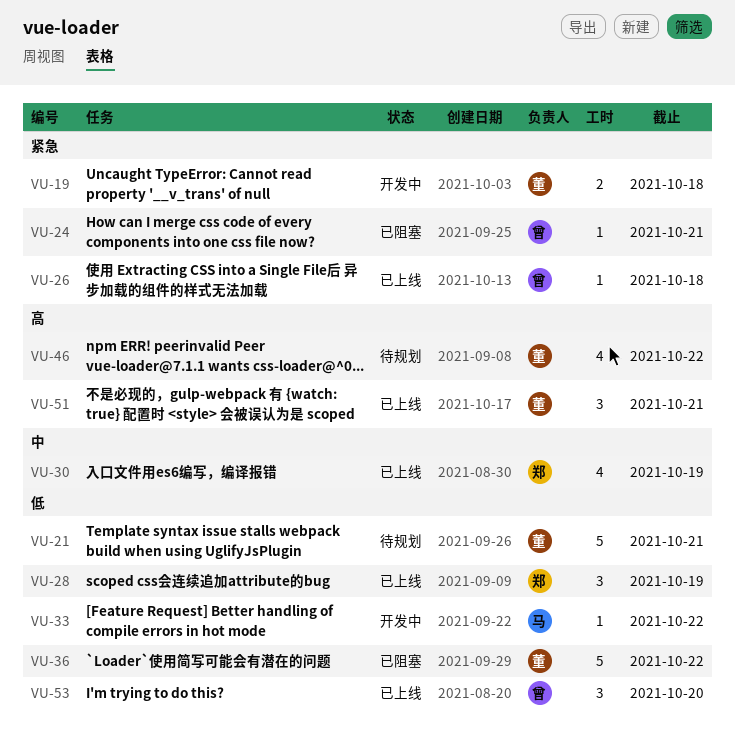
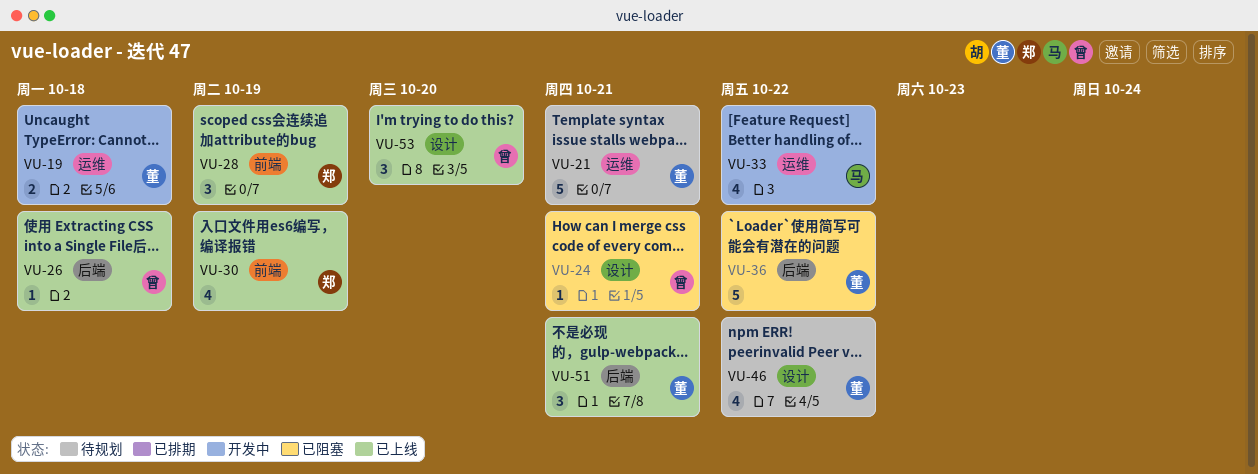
VU-33, estimate: 1 -> 4

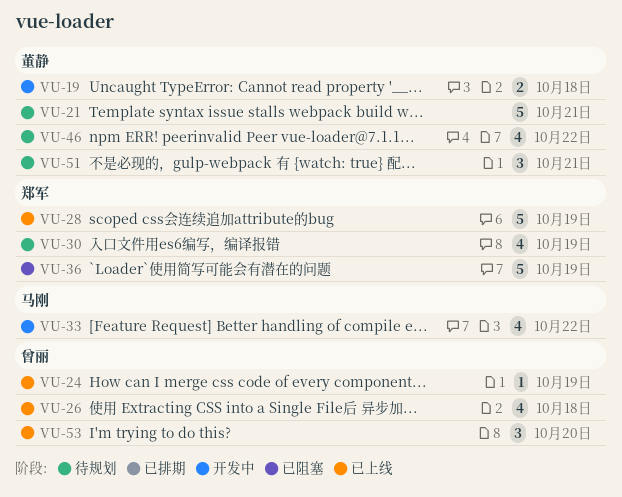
VU-24, status: 已阻塞 -> 已上线
VU-24, due: Oct 21 -> Oct 19
VU-26, estimate: 1 -> 4
VU-28, estimate: 3 -> 5
VU-30, status: 已上线 -> 待规划
VU-36, owner: 董静 -> 郑军
VU-36, due: Oct 22 -> Oct 19
VU-51, status: 已上线 -> 待规划

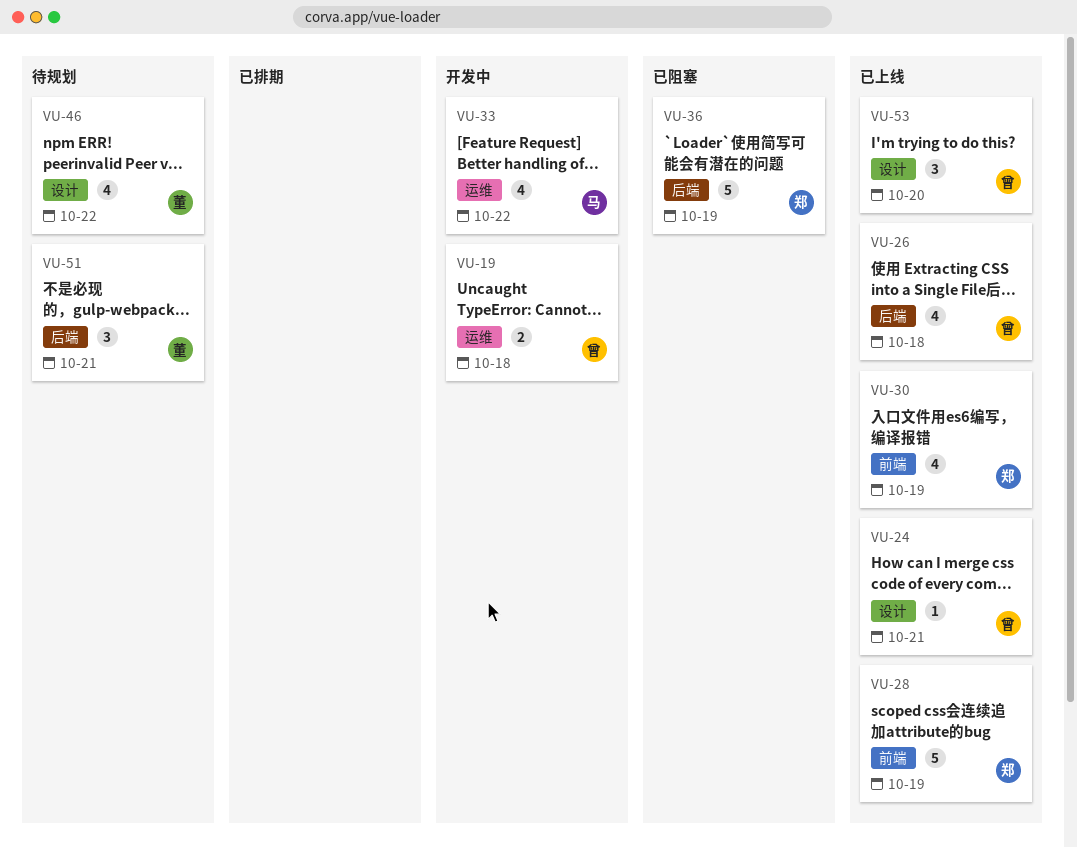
VU-19, owner: 董静 -> 曾丽
VU-21: present -> none
VU-24, due: Oct 19 -> Oct 21
VU-30, status: 待规划 -> 已上线

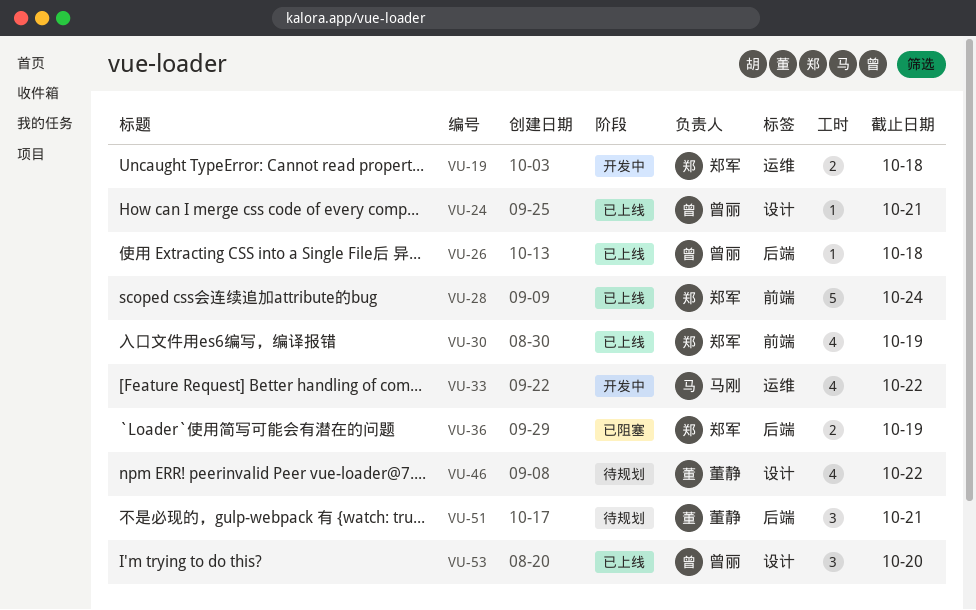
VU-19, owner: 曾丽 -> 郑军
VU-26, estimate: 4 -> 1
VU-28, due: Oct 19 -> Oct 24
VU-36, estimate: 5 -> 2

